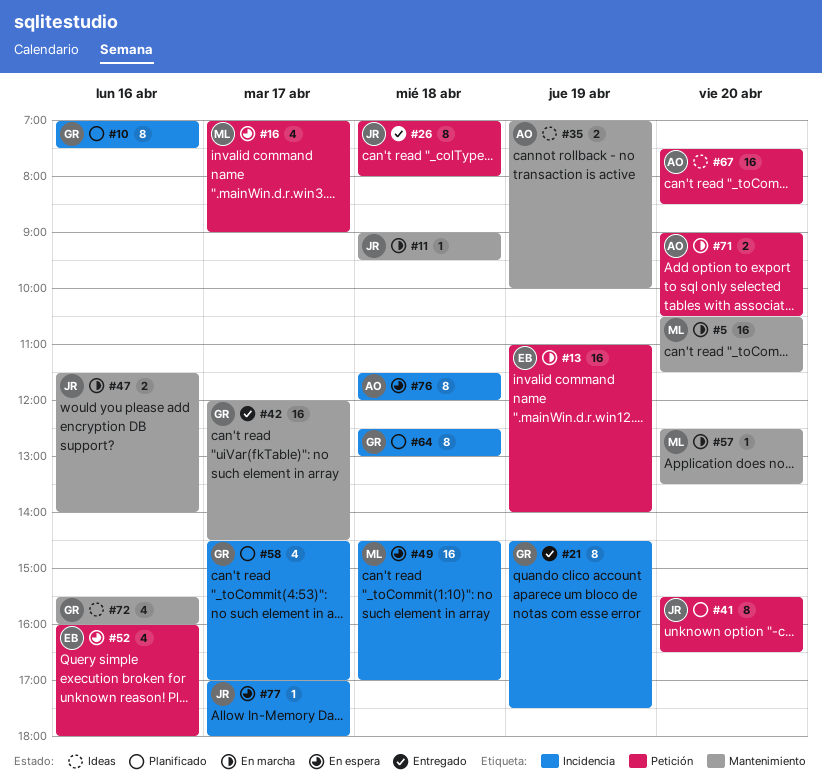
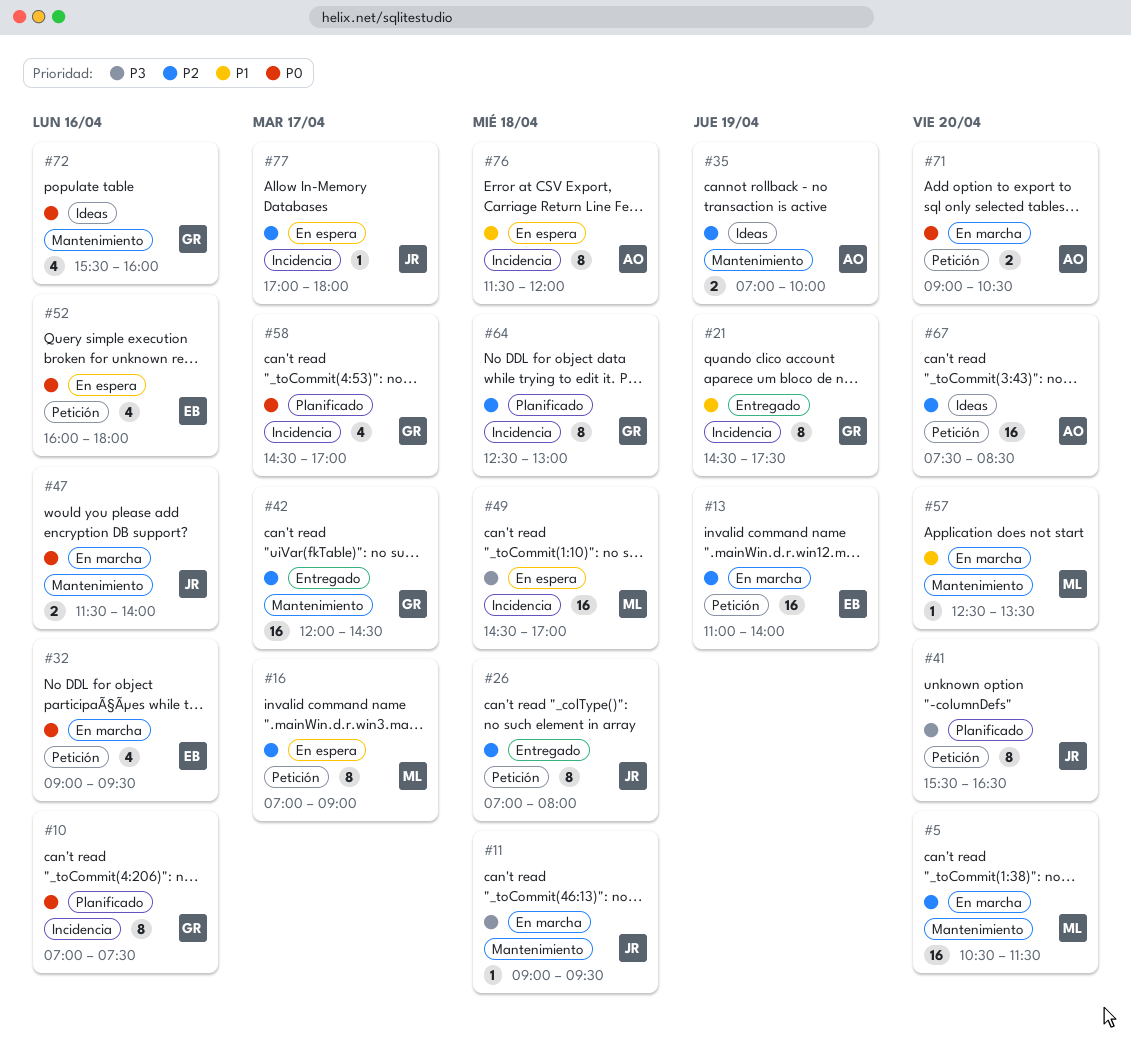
#16, estimate: 4 -> 8
#32: none -> present

